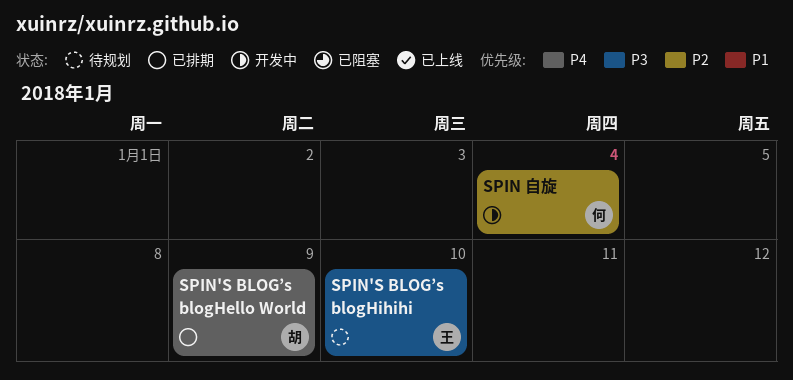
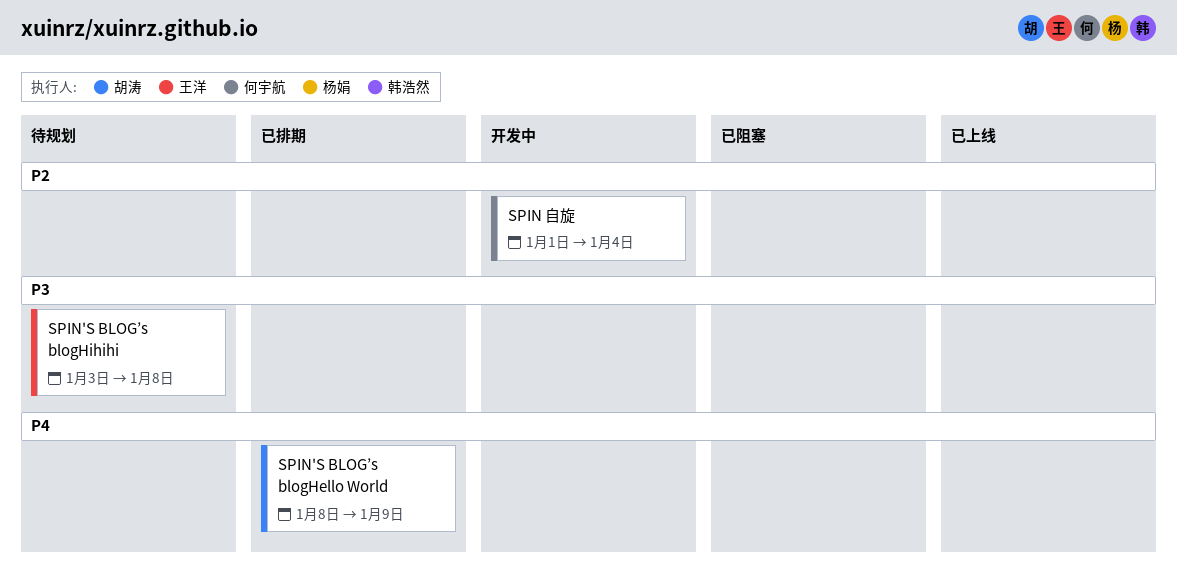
SPIN'S BLOG’s blogHihihi, due: Jan 10 -> Jan 8

